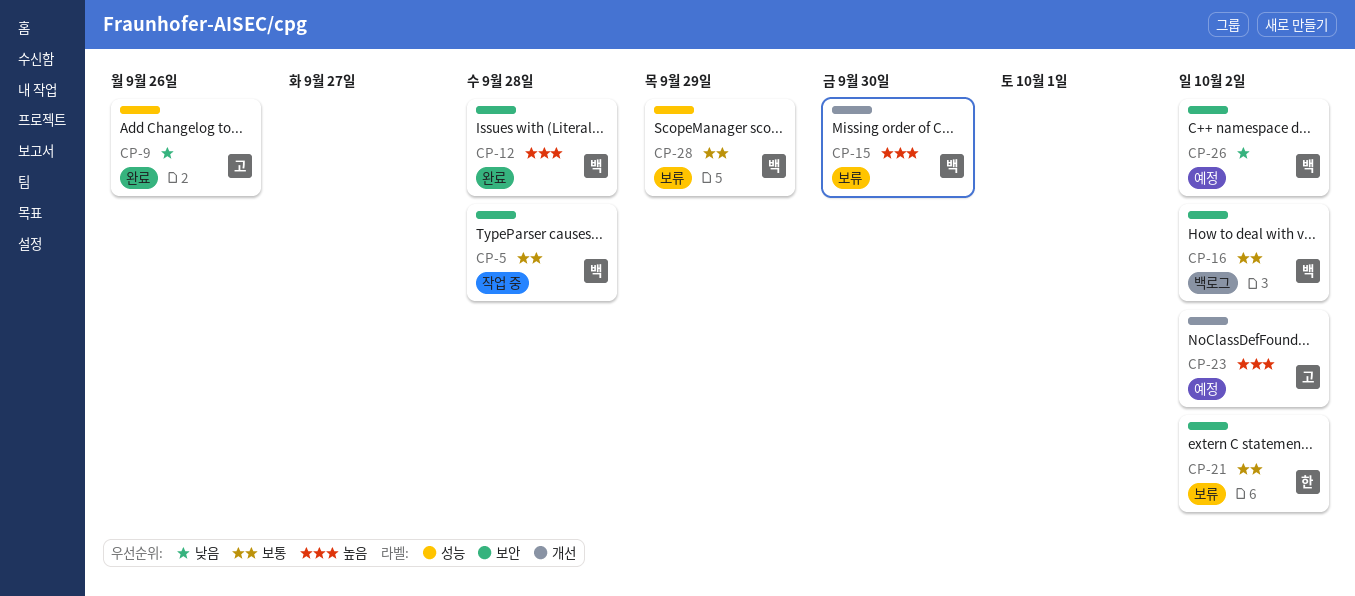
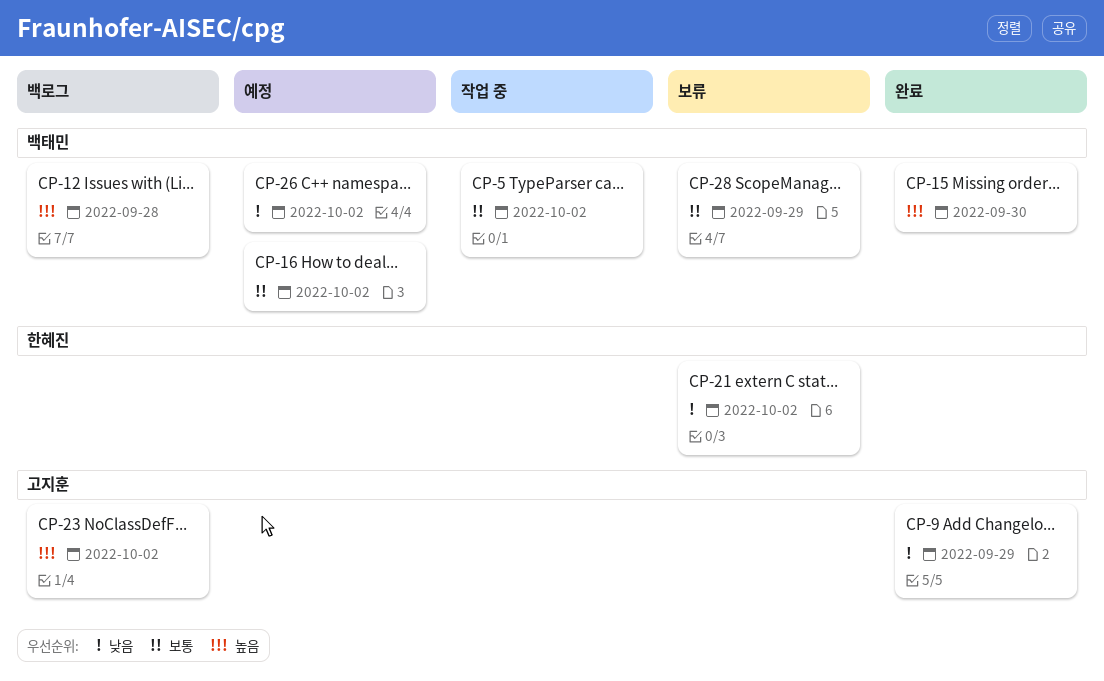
CP-5, due: Sep 28 -> Oct 2
CP-9, due: Sep 26 -> Sep 29
CP-12, status: 완료 -> 백로그
CP-15, status: 보류 -> 완료
CP-16, status: 백로그 -> 예정
CP-21, priority: 보통 -> 낮음
CP-23, status: 예정 -> 백로그

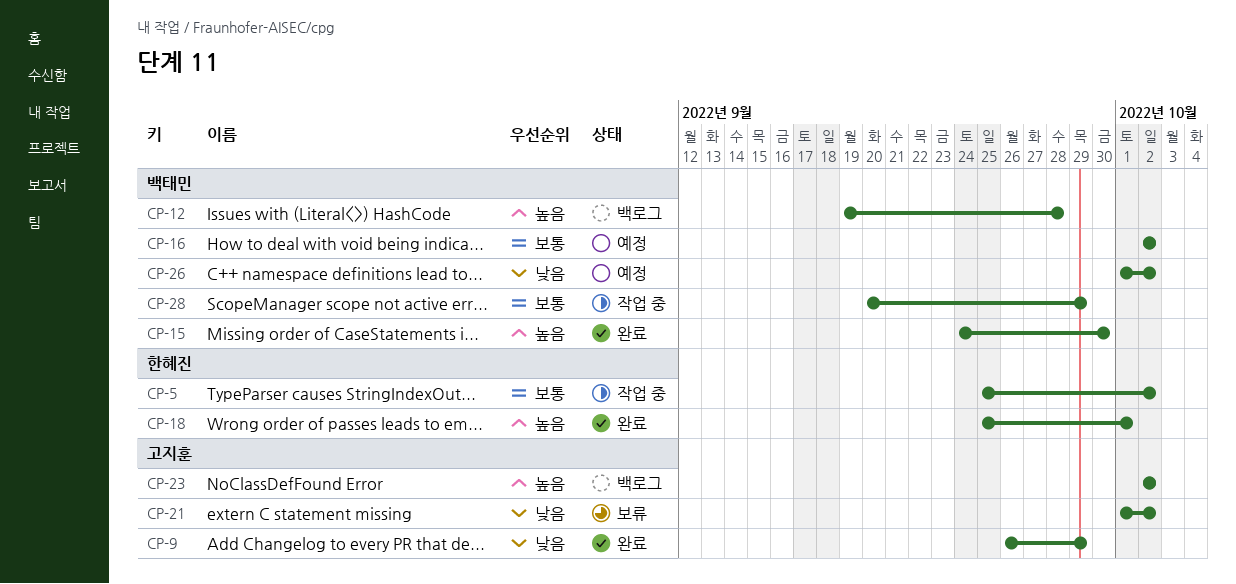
CP-5, owner: 백태민 -> 한혜진
CP-18: none -> present
CP-21, owner: 한혜진 -> 고지훈
CP-28, status: 보류 -> 작업 중

